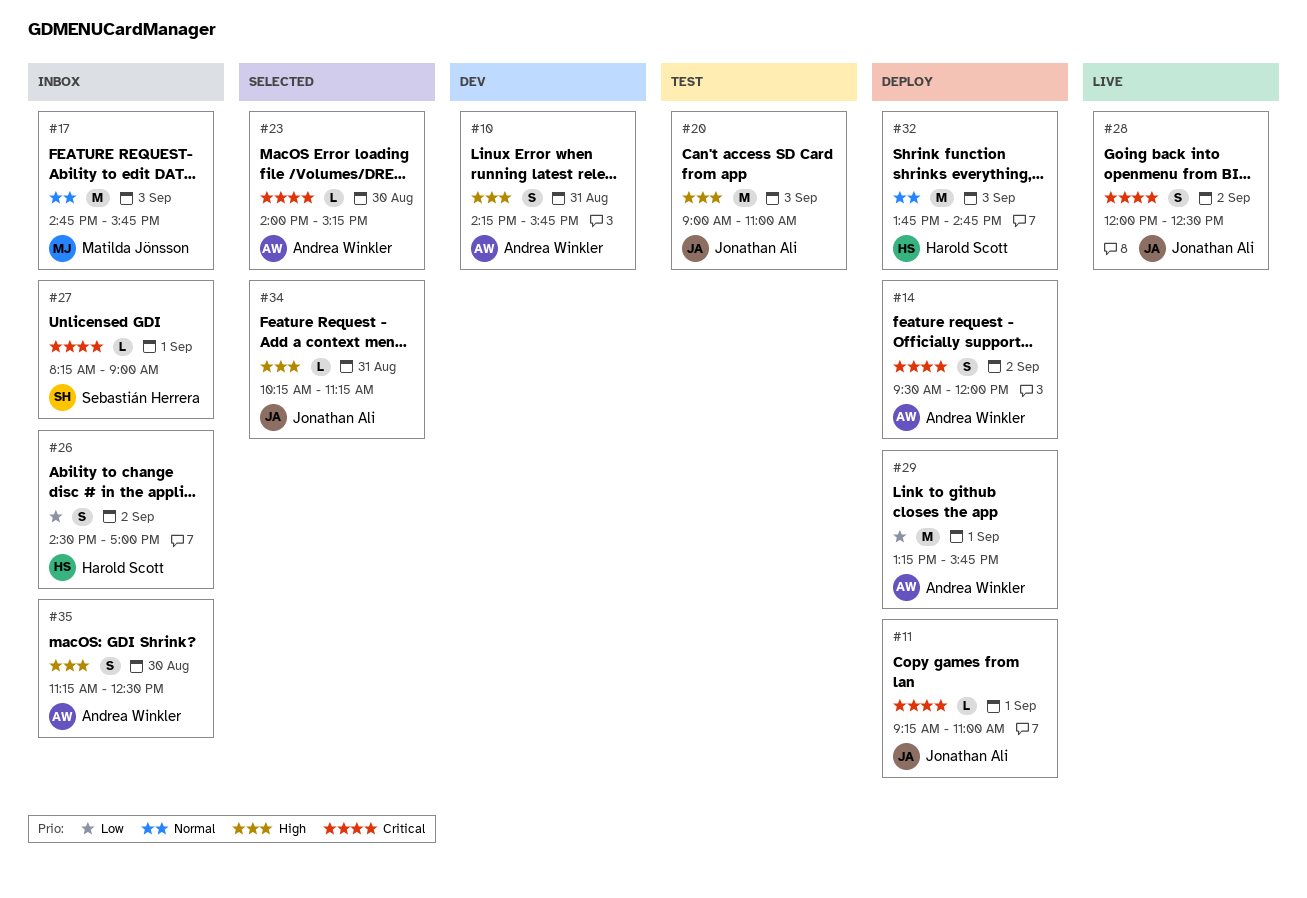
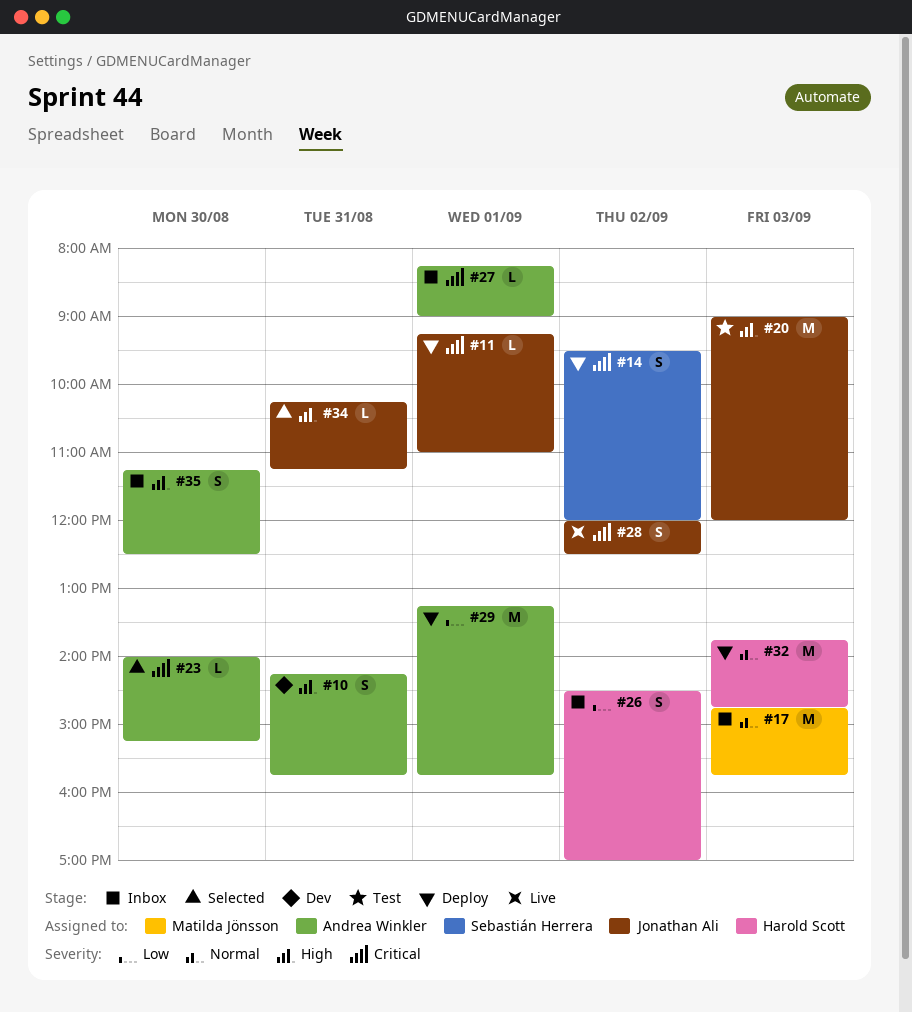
#14, owner: Andrea Winkler -> Sebastián Herrera
#20, ends: 11:00 -> 12:00
#27, owner: Sebastián Herrera -> Andrea Winkler

